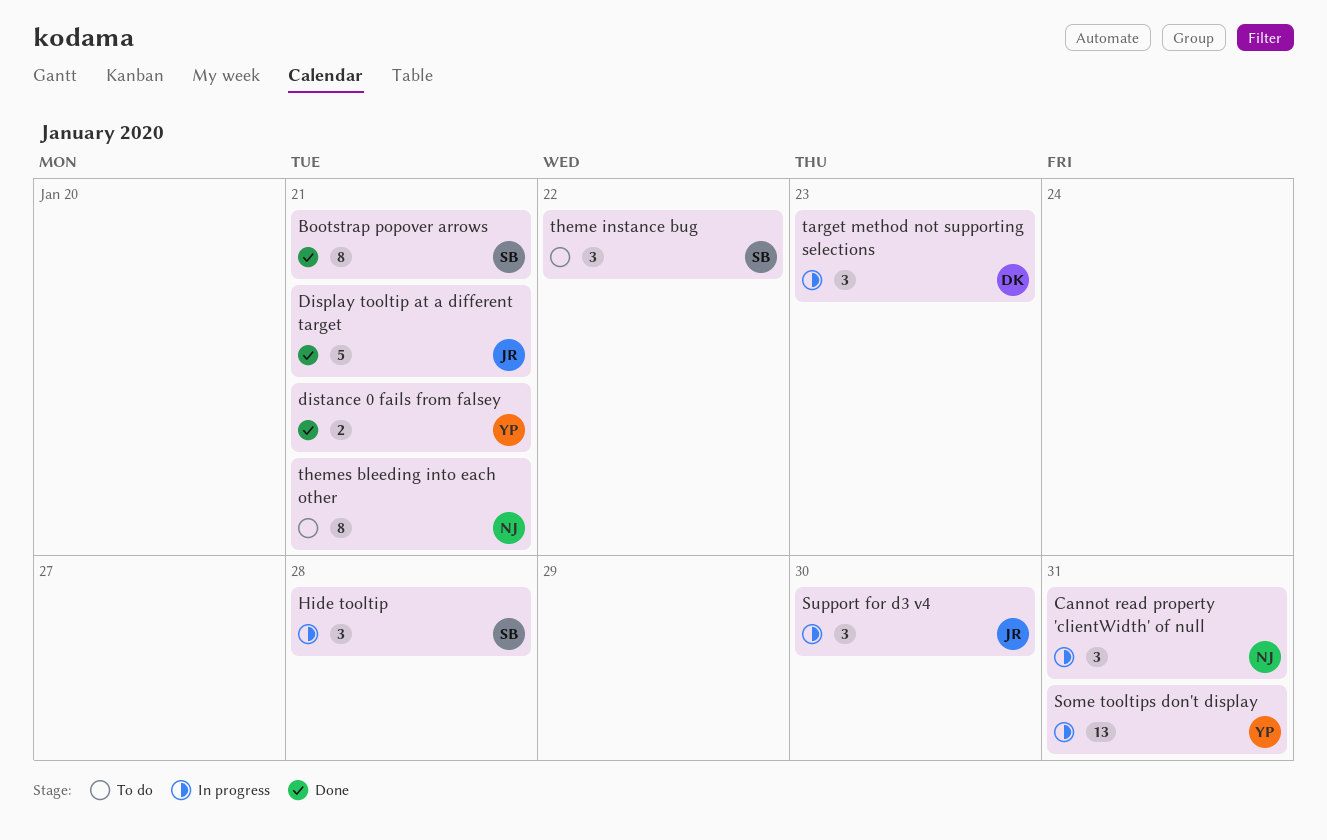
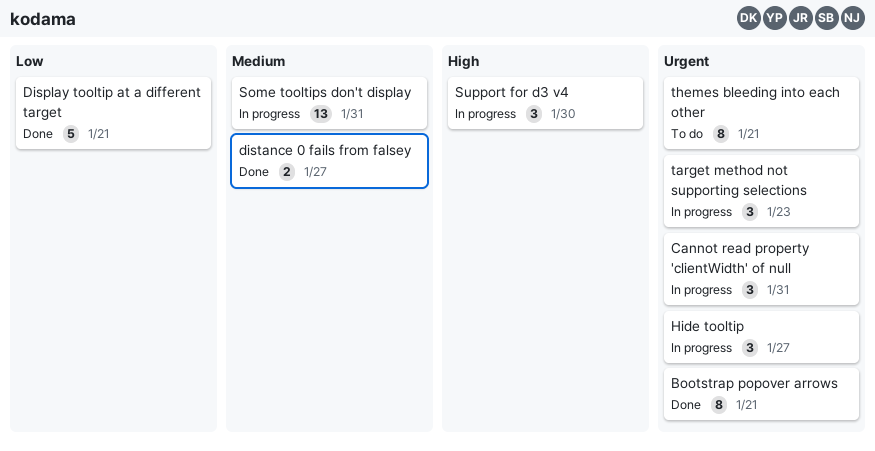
distance 0 fails from falsey, due: Jan 21 -> Jan 27
Hide tooltip, due: Jan 28 -> Jan 27
theme instance bug: present -> none

